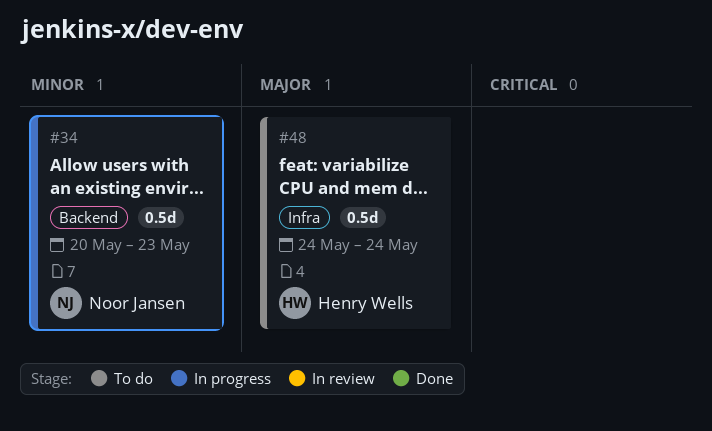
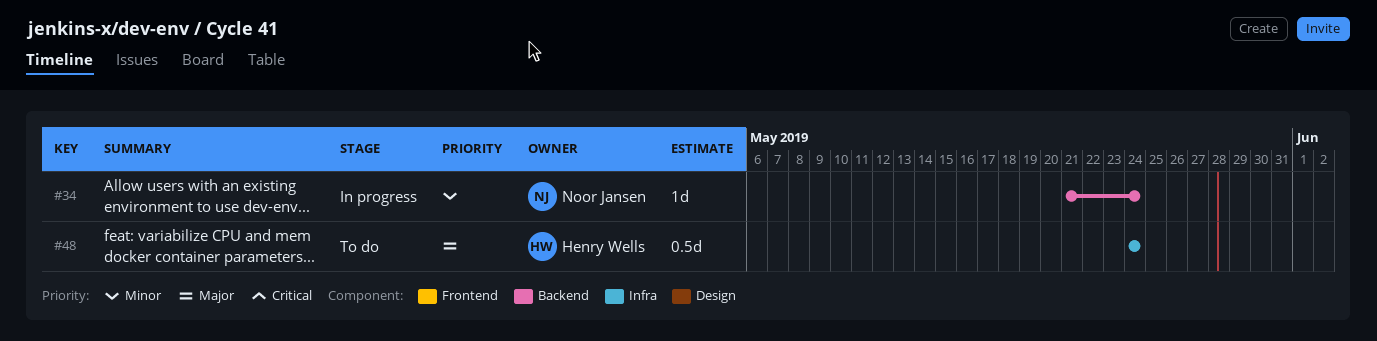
#34, estimate: 0.5d -> 1d
#34, start: May 20 -> May 21
#34, due: May 23 -> May 24

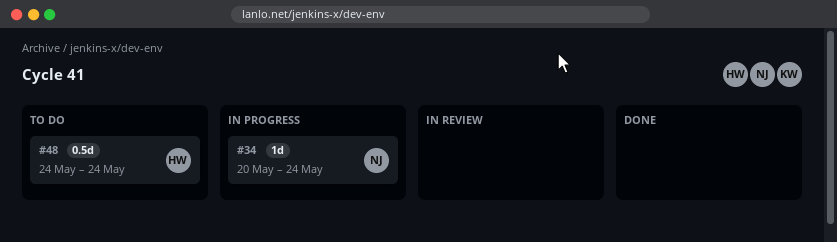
#34, start: May 21 -> May 20

